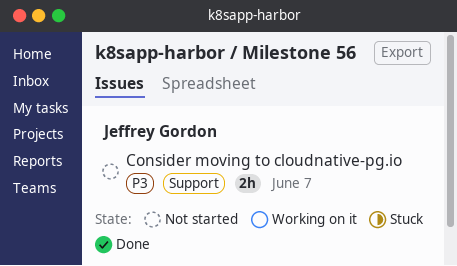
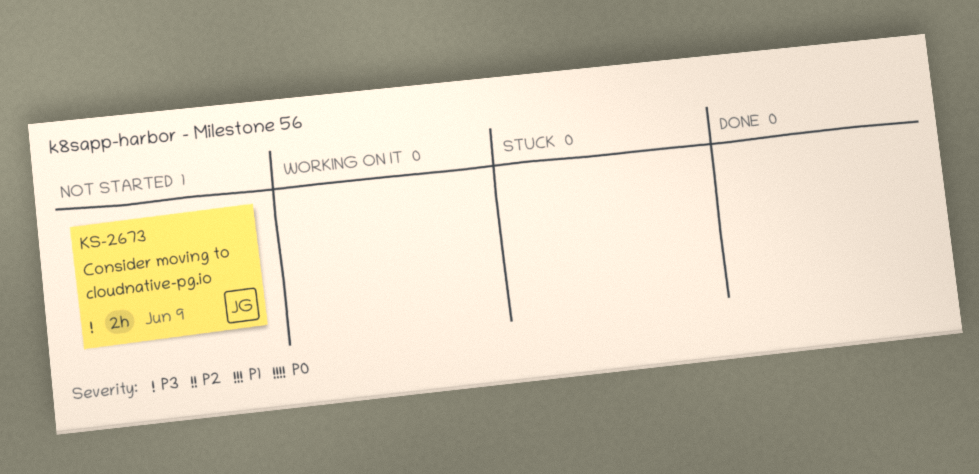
Consider moving to cloudnative-pg.io, due: Jun 7 -> Jun 9

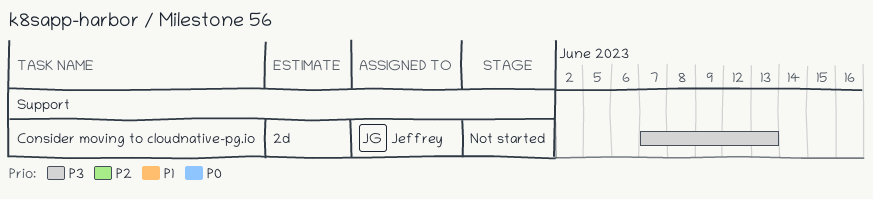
Consider moving to cloudnative-pg.io, estimate: 2h -> 2d
Consider moving to cloudnative-pg.io, due: Jun 9 -> Jun 13

